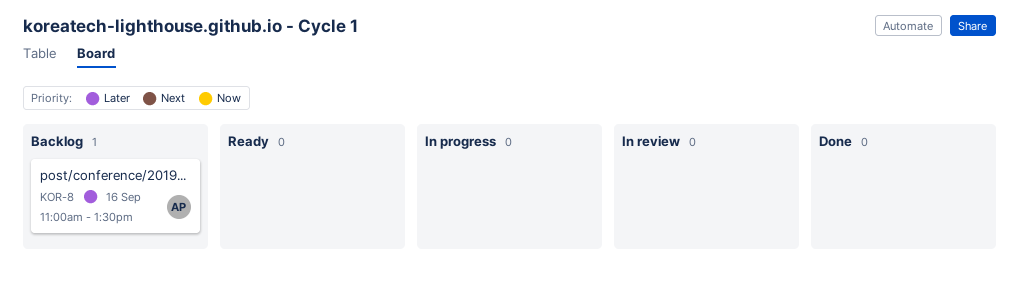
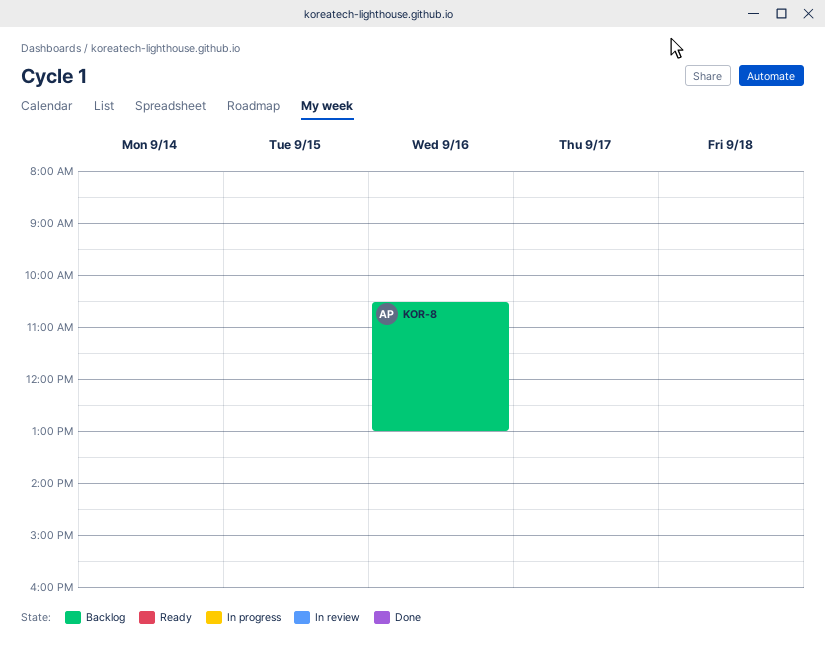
KOR-8, begins: 11:00 -> 10:30
KOR-8, ends: 13:30 -> 13:00

